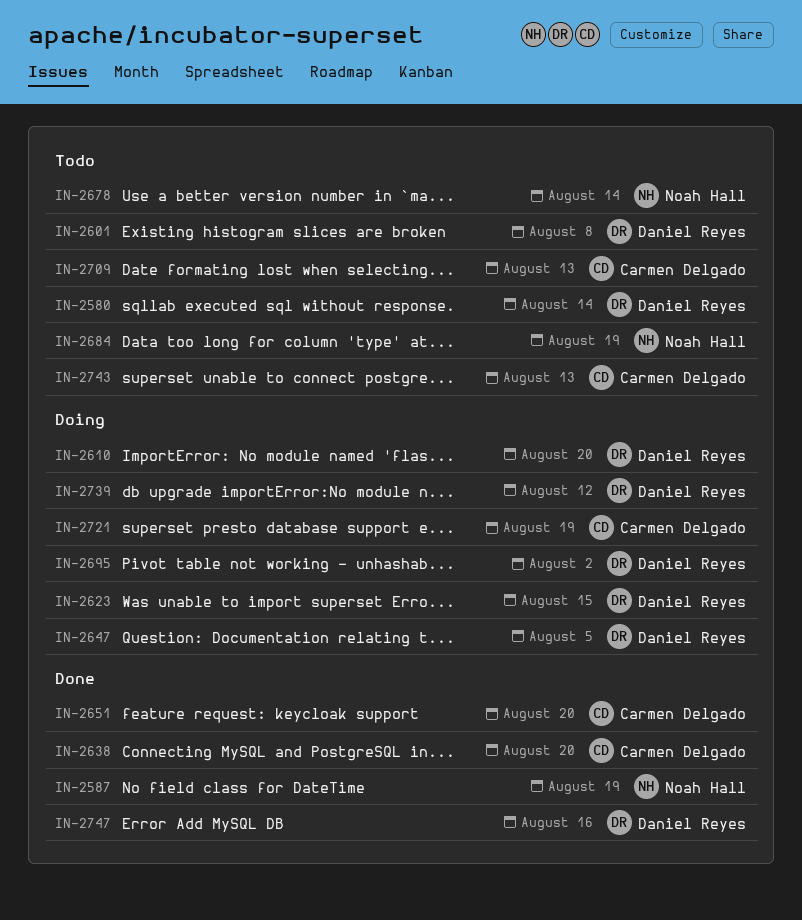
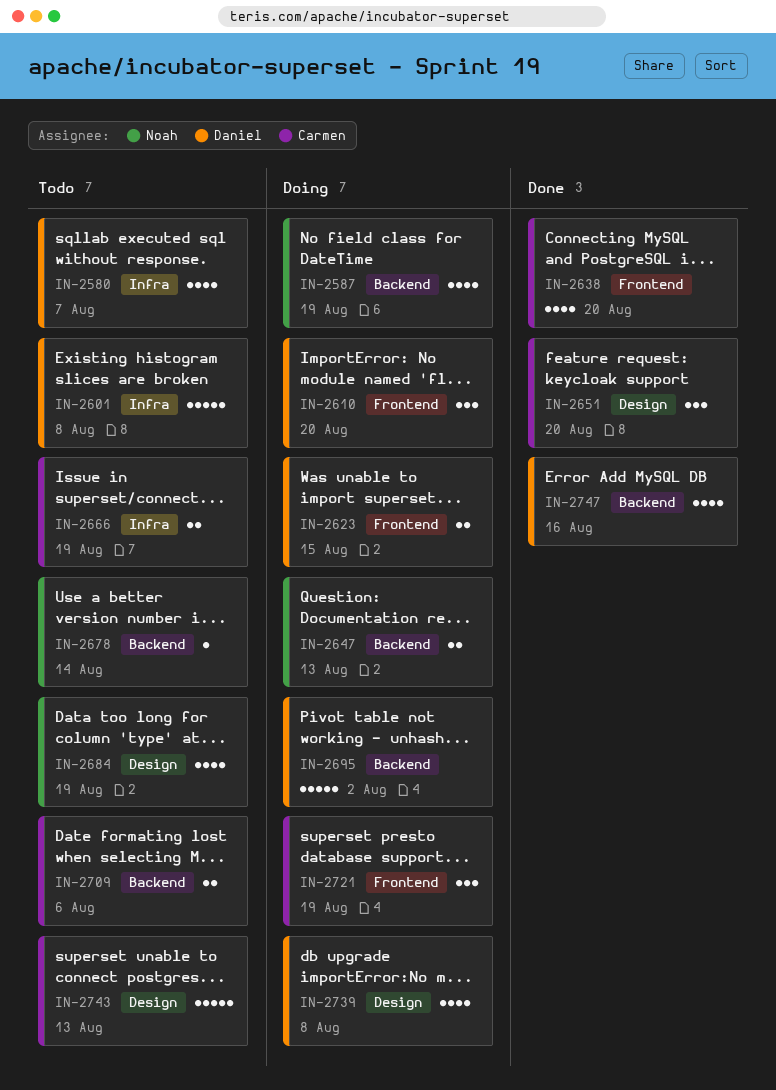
IN-2580, due: Aug 14 -> Aug 7
IN-2587, status: Done -> Doing
IN-2647, owner: Daniel Reyes -> Noah Hall
IN-2647, due: Aug 5 -> Aug 13
IN-2666: none -> present
IN-2709, due: Aug 13 -> Aug 6
IN-2739, due: Aug 12 -> Aug 8

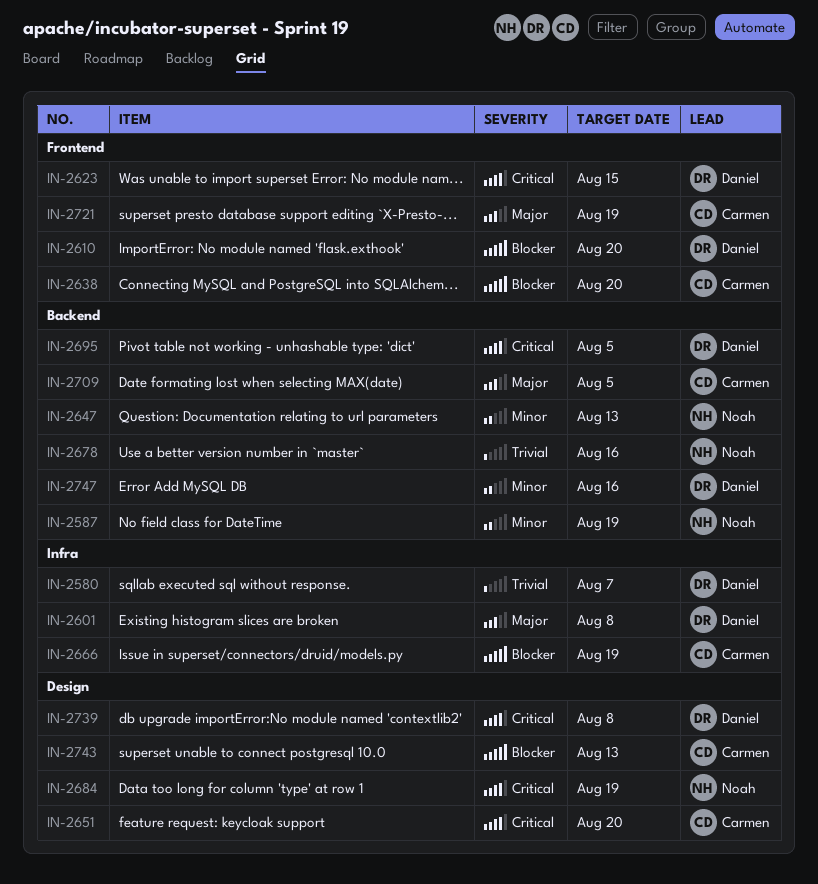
IN-2678, due: Aug 14 -> Aug 16
IN-2695, due: Aug 2 -> Aug 5
IN-2709, due: Aug 6 -> Aug 5

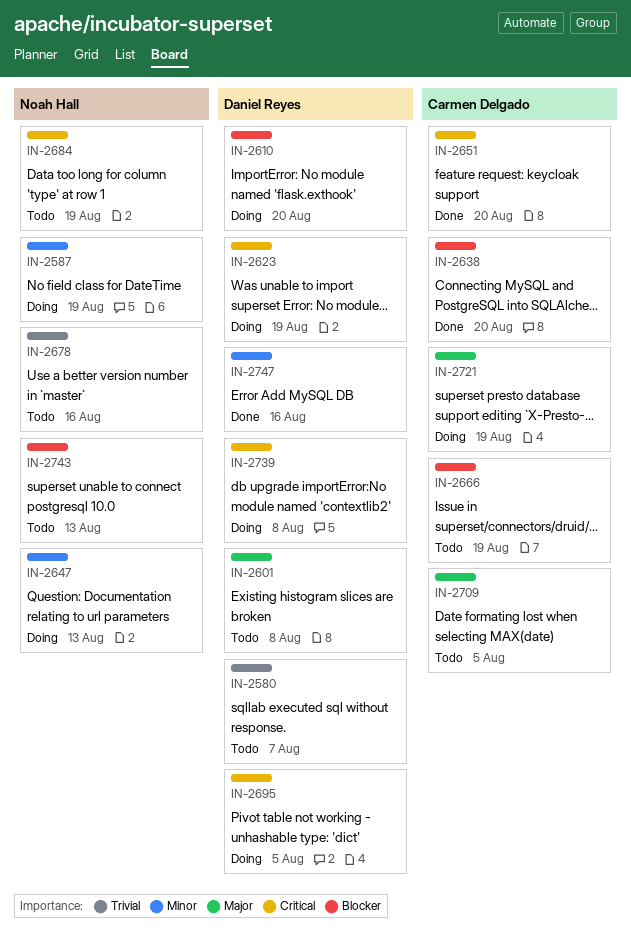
IN-2623, due: Aug 15 -> Aug 19
IN-2743, owner: Carmen Delgado -> Noah Hall

